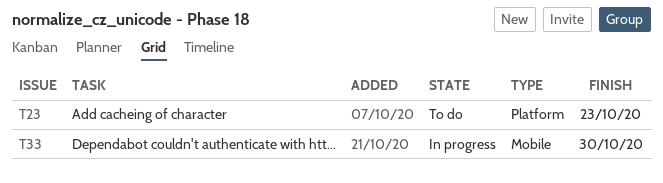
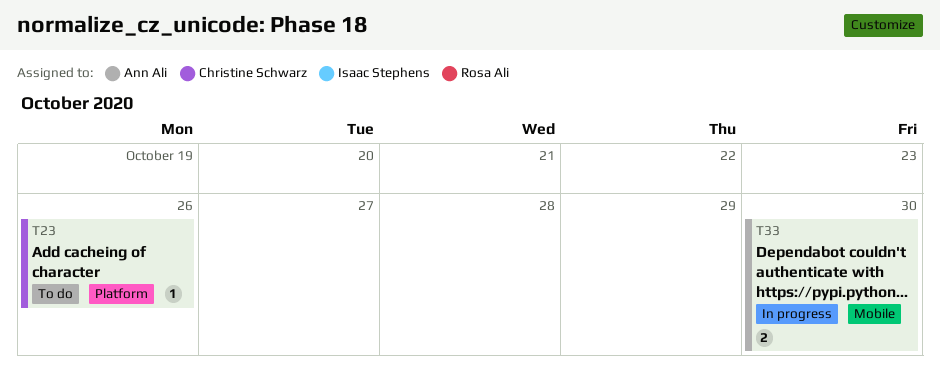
T23, due: Oct 23 -> Oct 26

